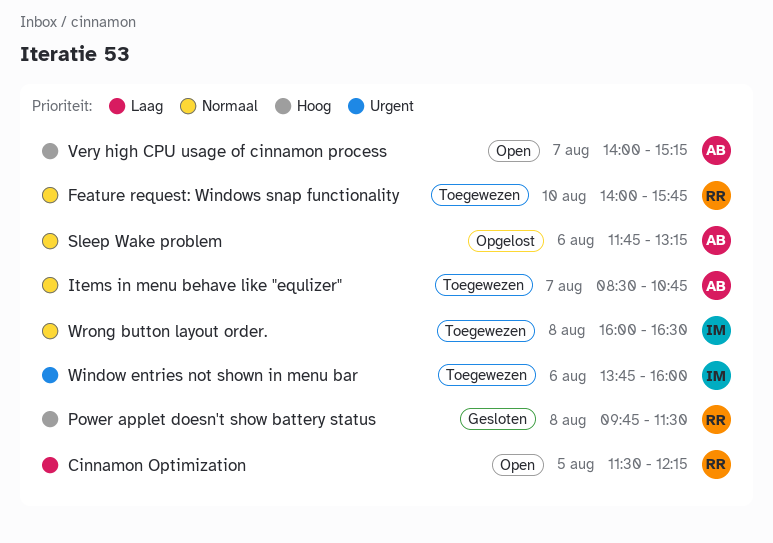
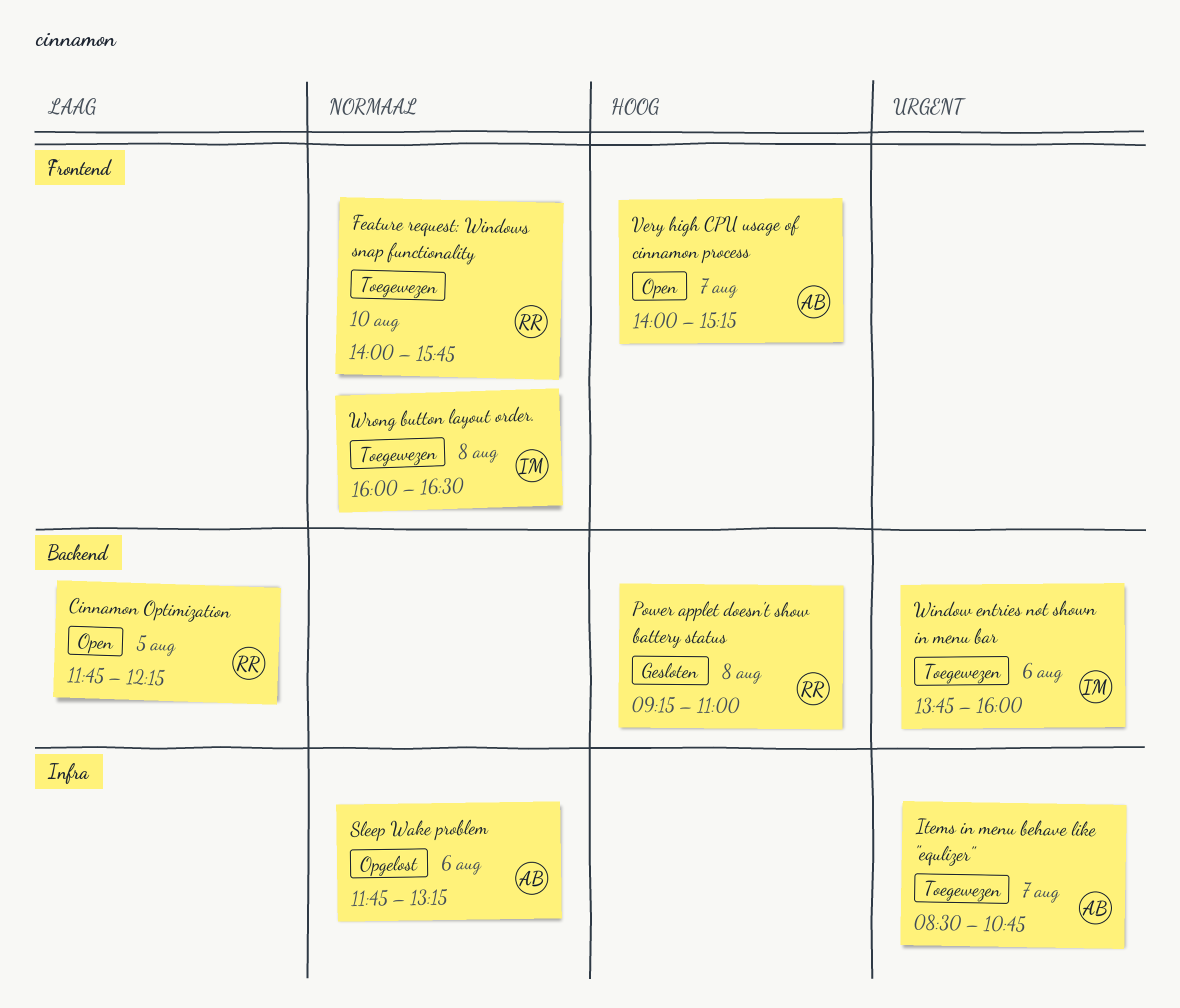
Cinnamon Optimization, begins: 11:30 -> 11:45
Items in menu behave like "equlizer", priority: Normaal -> Urgent
Power applet doesn't show battery status, begins: 09:45 -> 09:15
Power applet doesn't show battery status, ends: 11:30 -> 11:00

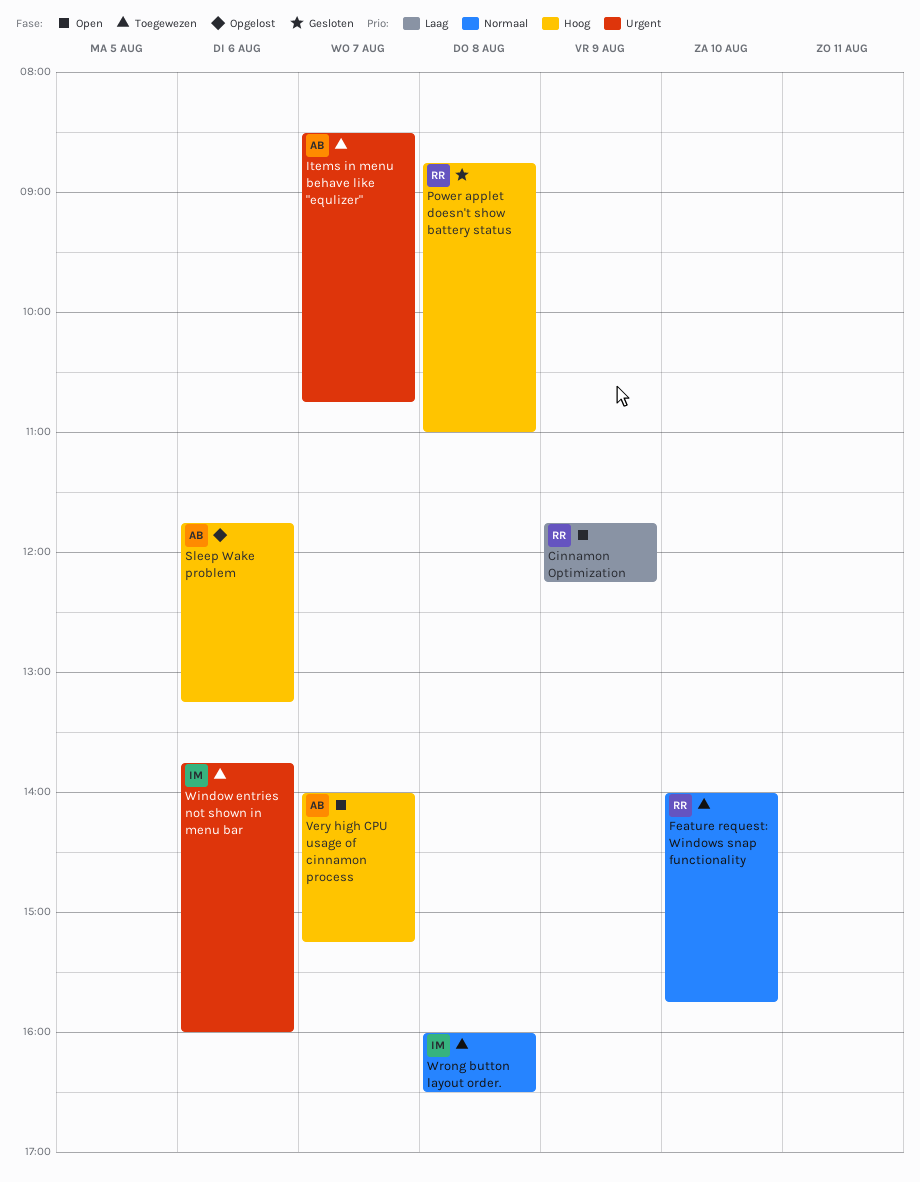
Cinnamon Optimization, day: Aug 5 -> Aug 9
Power applet doesn't show battery status, begins: 09:15 -> 08:45
Sleep Wake problem, priority: Normaal -> Hoog

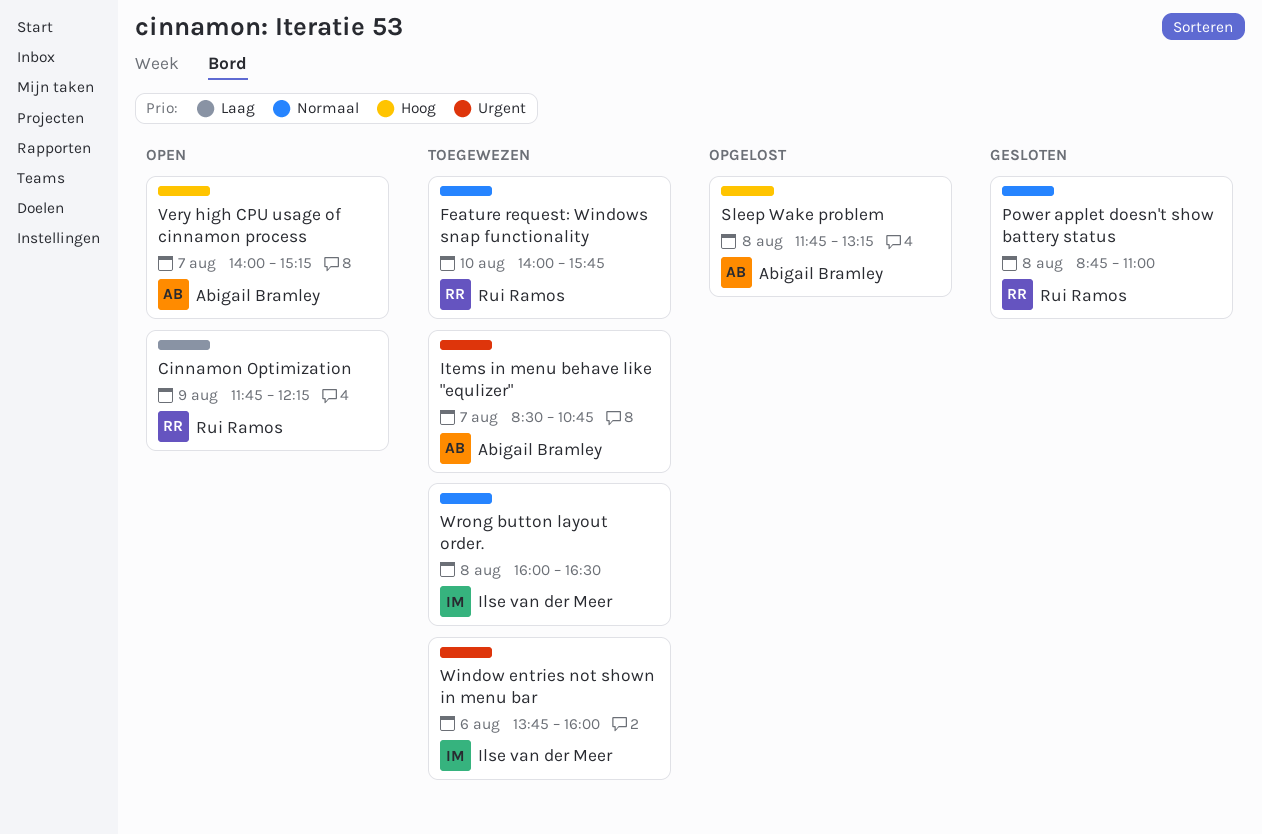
Power applet doesn't show battery status, priority: Hoog -> Normaal
Sleep Wake problem, day: Aug 6 -> Aug 8

